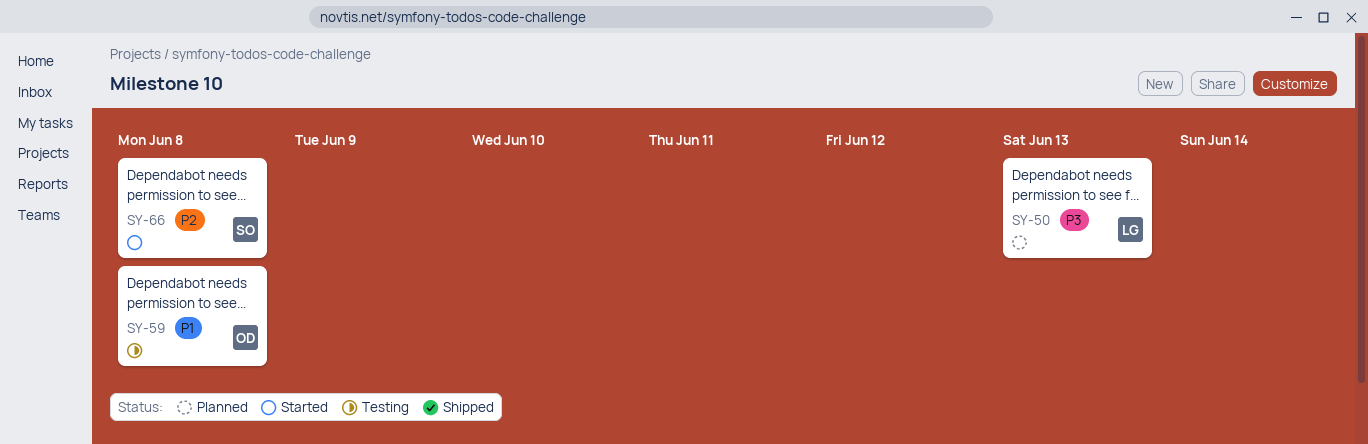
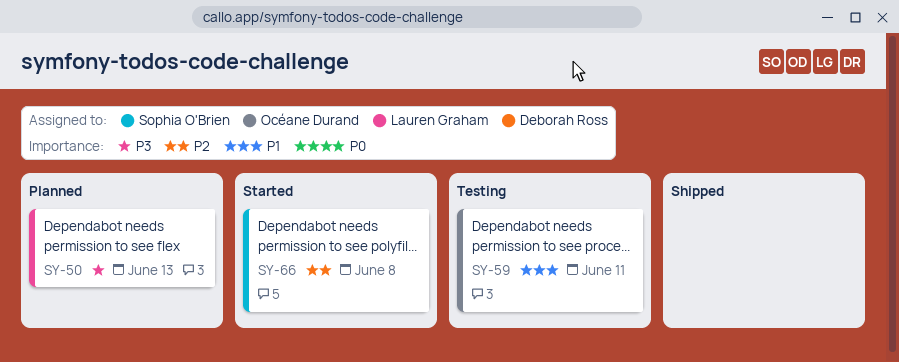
SY-59, due: Jun 8 -> Jun 11

